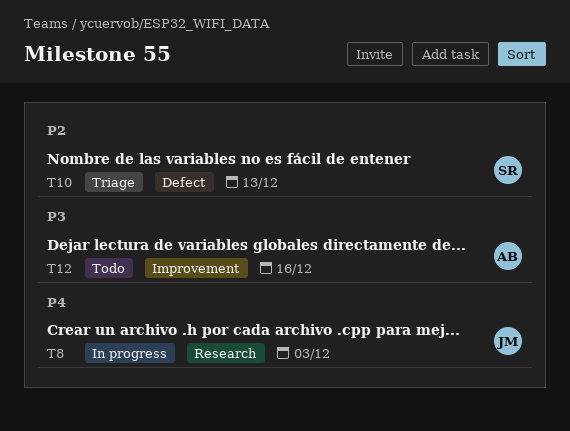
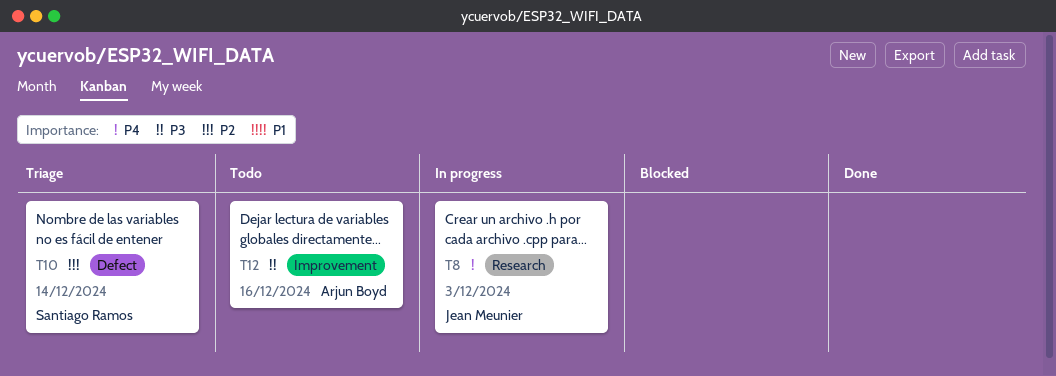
T10, due: Dec 13 -> Dec 14

